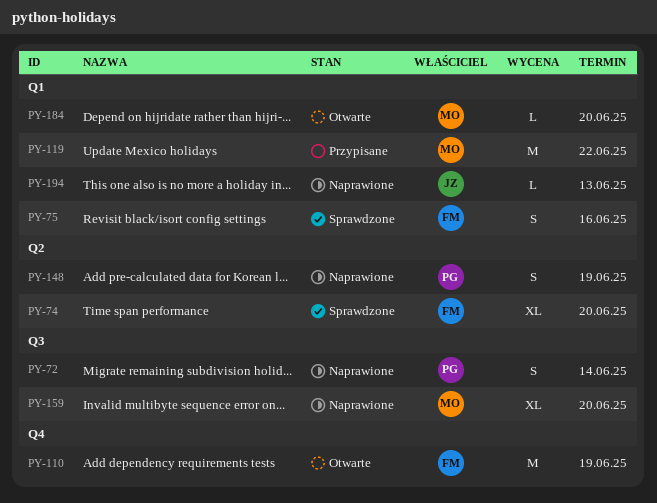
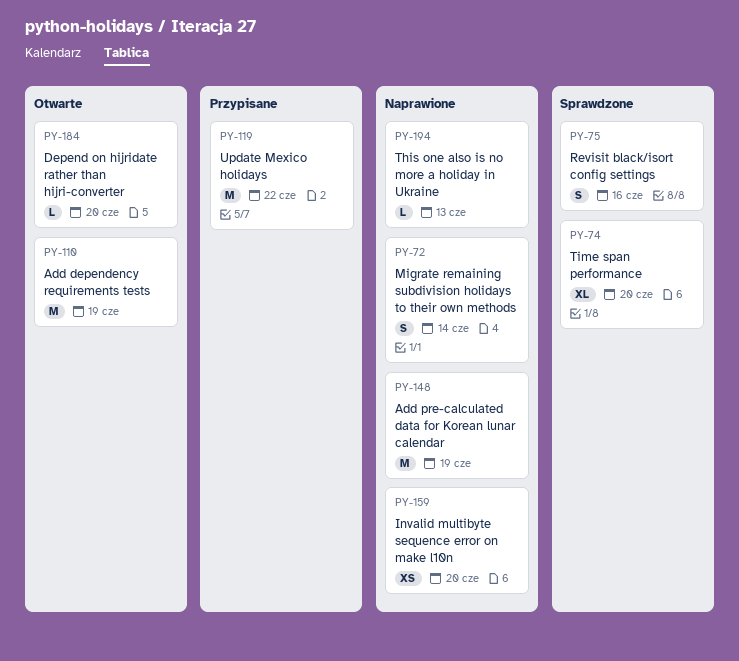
PY-148, estimate: S -> M
PY-159, estimate: XL -> XS

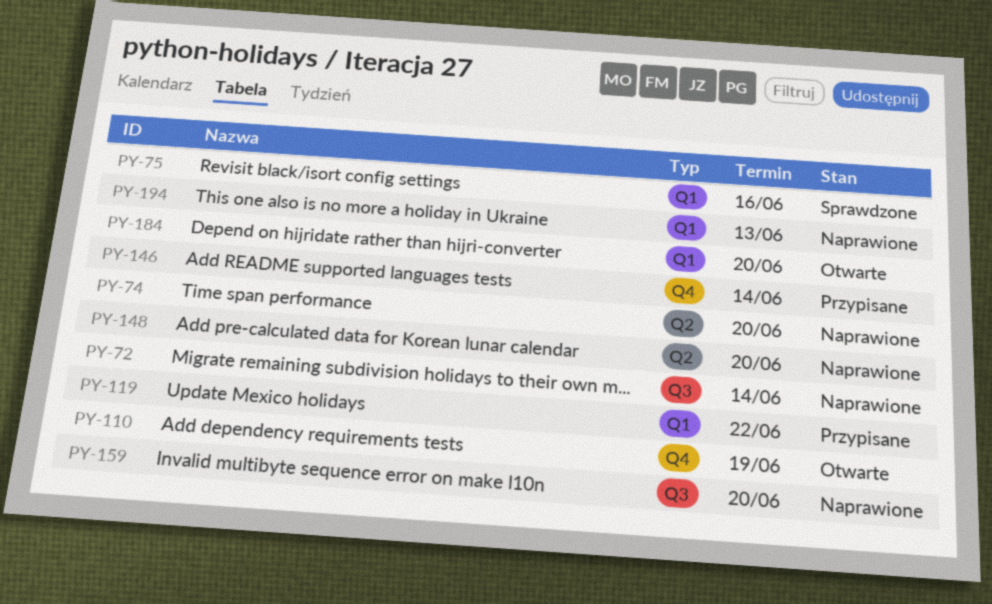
PY-74, status: Sprawdzone -> Naprawione
PY-146: none -> present
PY-148, due: Jun 19 -> Jun 20

